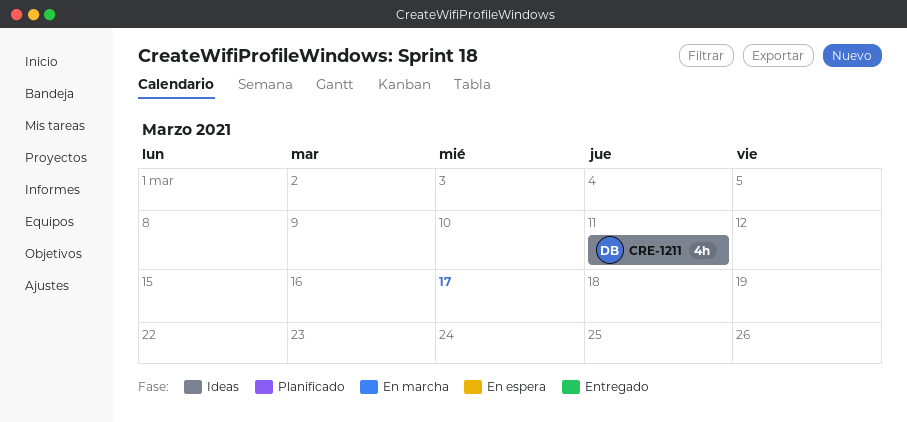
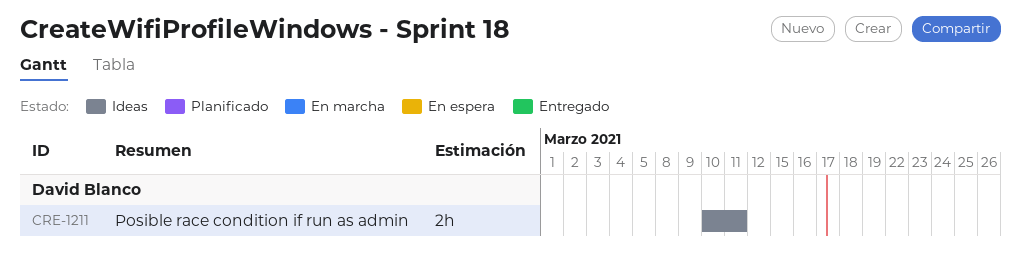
CRE-1211, estimate: 4h -> 2h
CRE-1211, start: Mar 11 -> Mar 10

